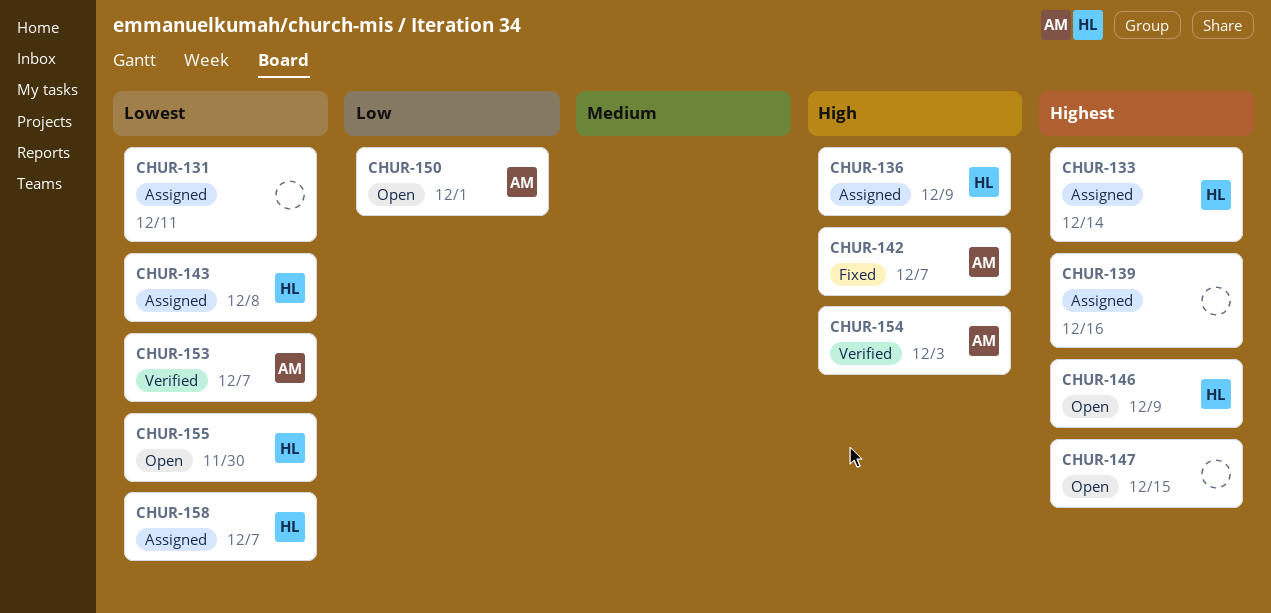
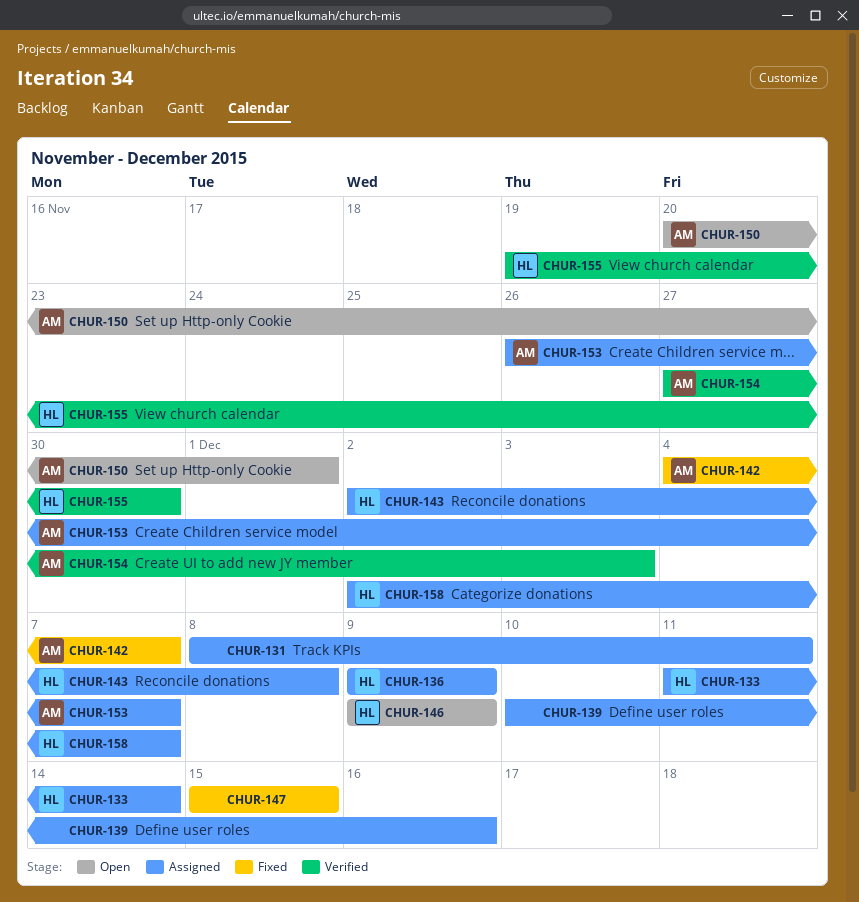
CHUR-147, status: Open -> Fixed
CHUR-153, status: Verified -> Assigned
CHUR-155, status: Open -> Verified

